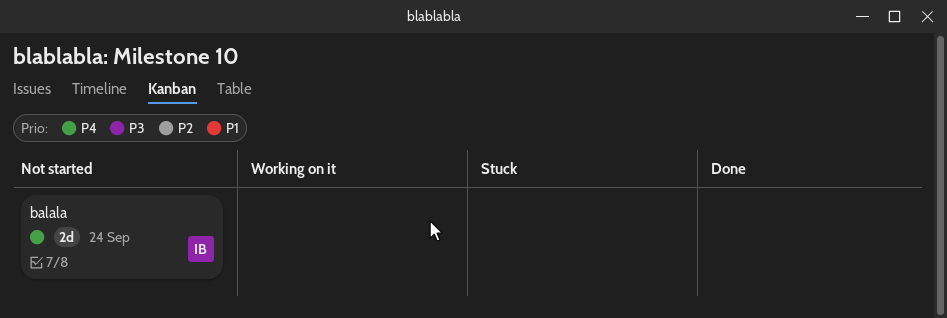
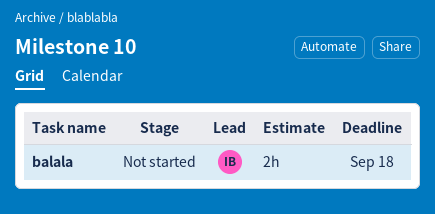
balala, estimate: 2d -> 2h
balala, due: Sep 24 -> Sep 18

